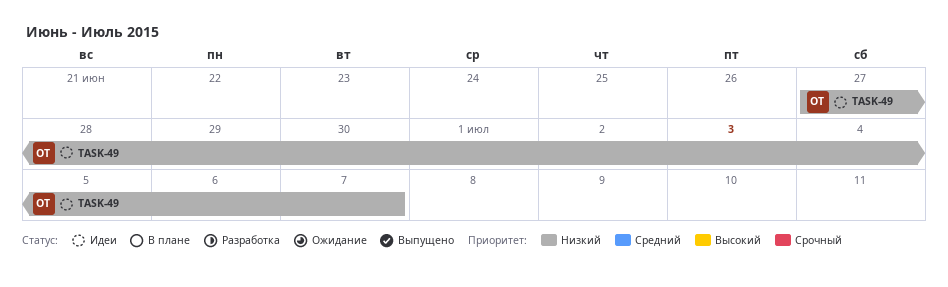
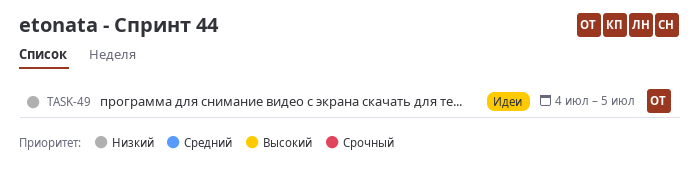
TASK-49, start: Jun 27 -> Jul 4
TASK-49, due: Jul 7 -> Jul 5

